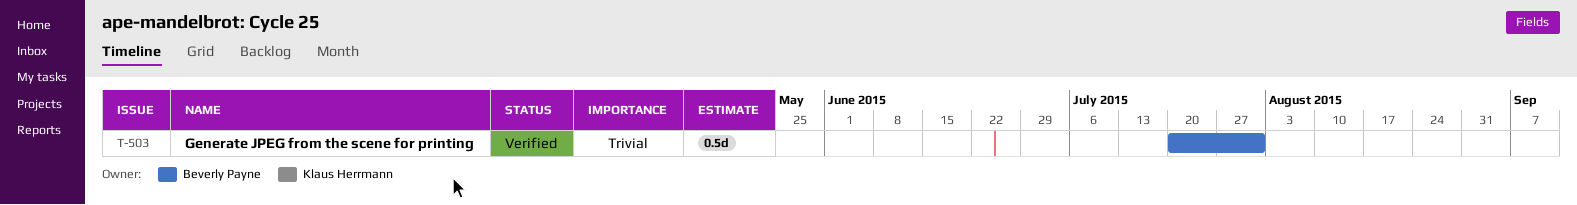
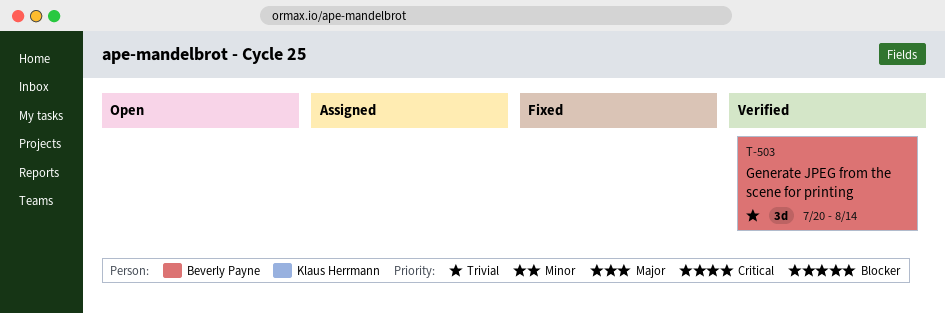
T-503, estimate: 0.5d -> 3d
T-503, due: Jul 31 -> Aug 14

